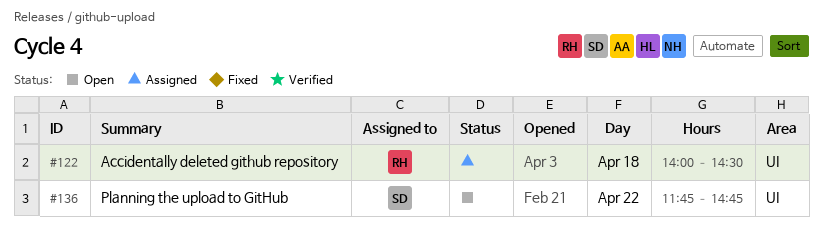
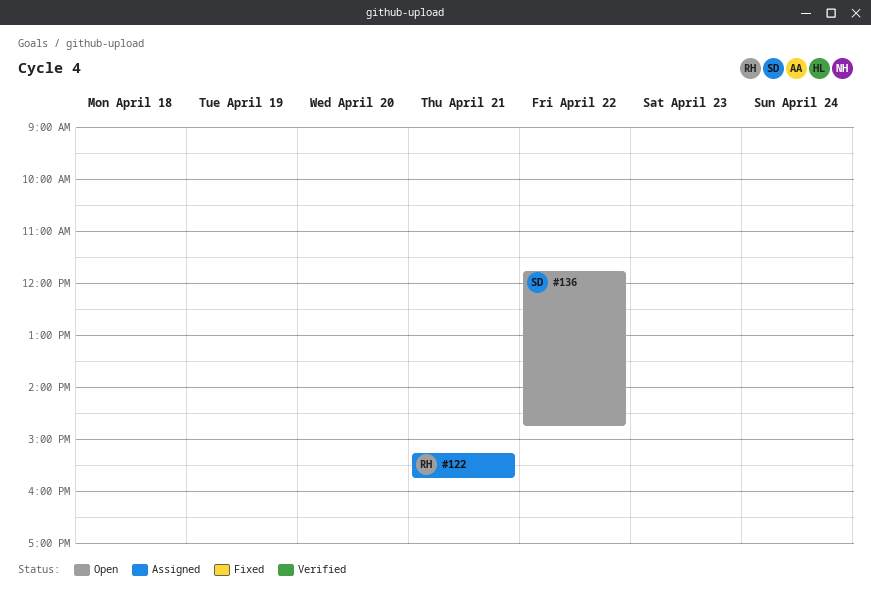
#122, day: Apr 18 -> Apr 21
#122, begins: 14:00 -> 15:15
#122, ends: 14:30 -> 15:45

